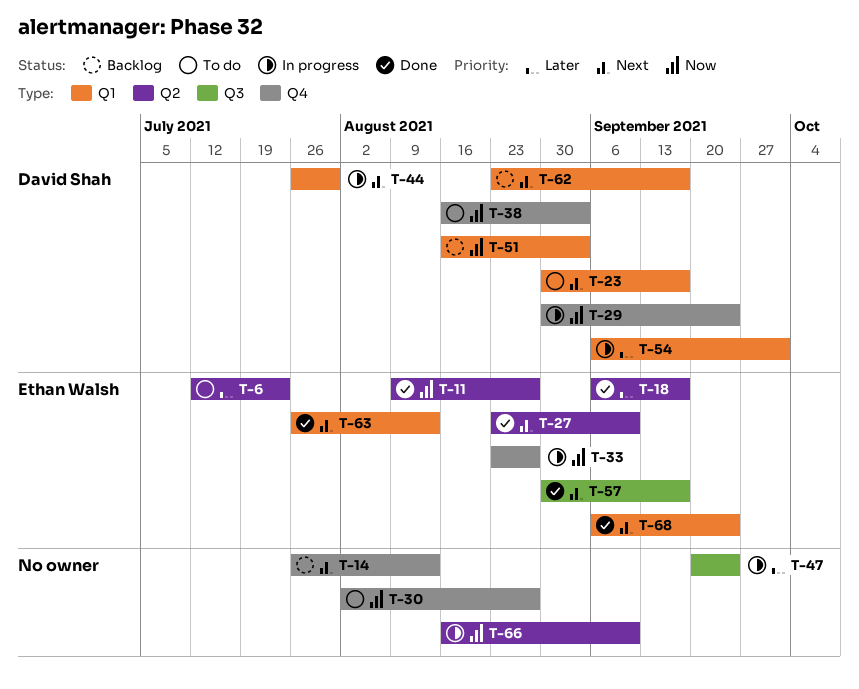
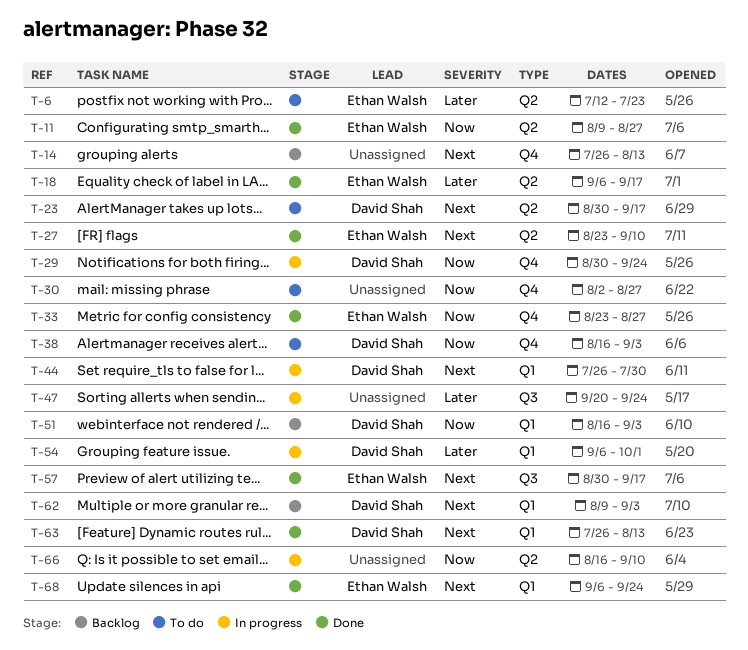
T-23, label: Q1 -> Q2
T-33, status: In progress -> Done
T-62, start: Aug 23 -> Aug 9
T-62, due: Sep 17 -> Sep 3
T-63, owner: Ethan Walsh -> David Shah

